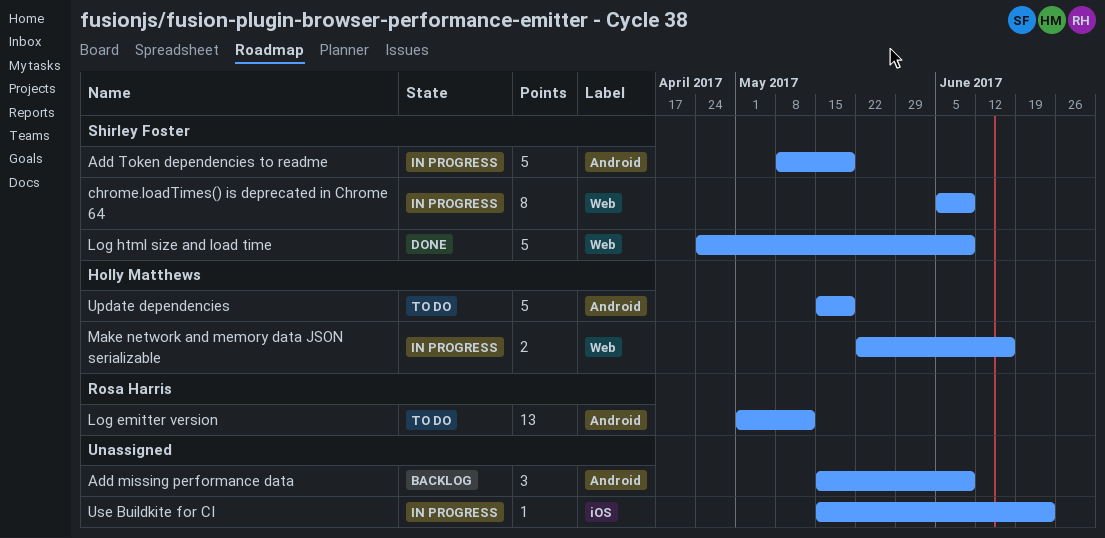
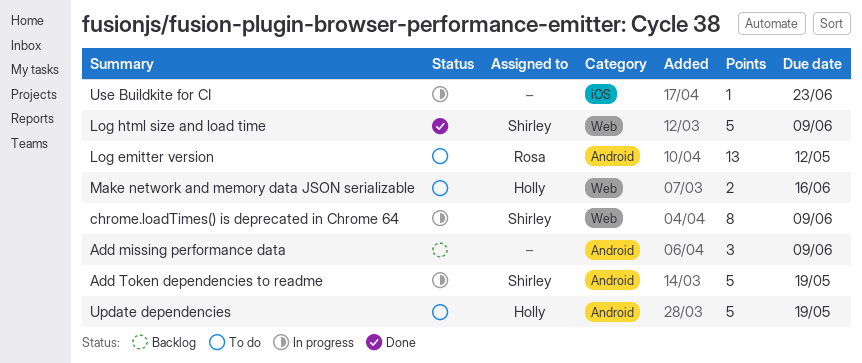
Make network and memory data JSON serializable, status: In progress -> To do

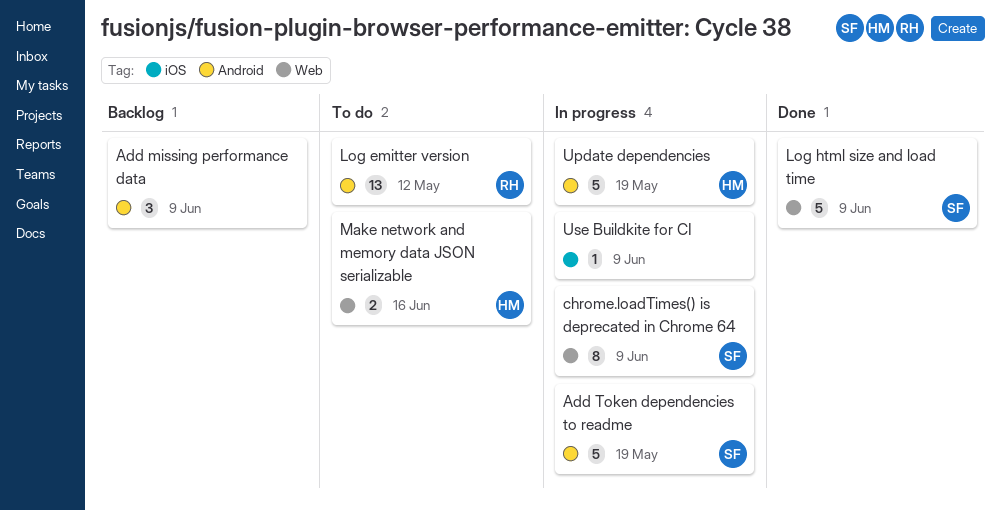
Update dependencies, status: To do -> In progress
Use Buildkite for CI, due: Jun 23 -> Jun 9

